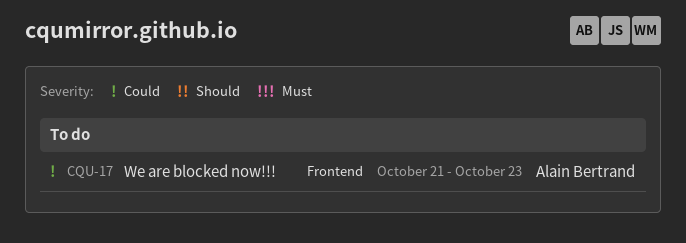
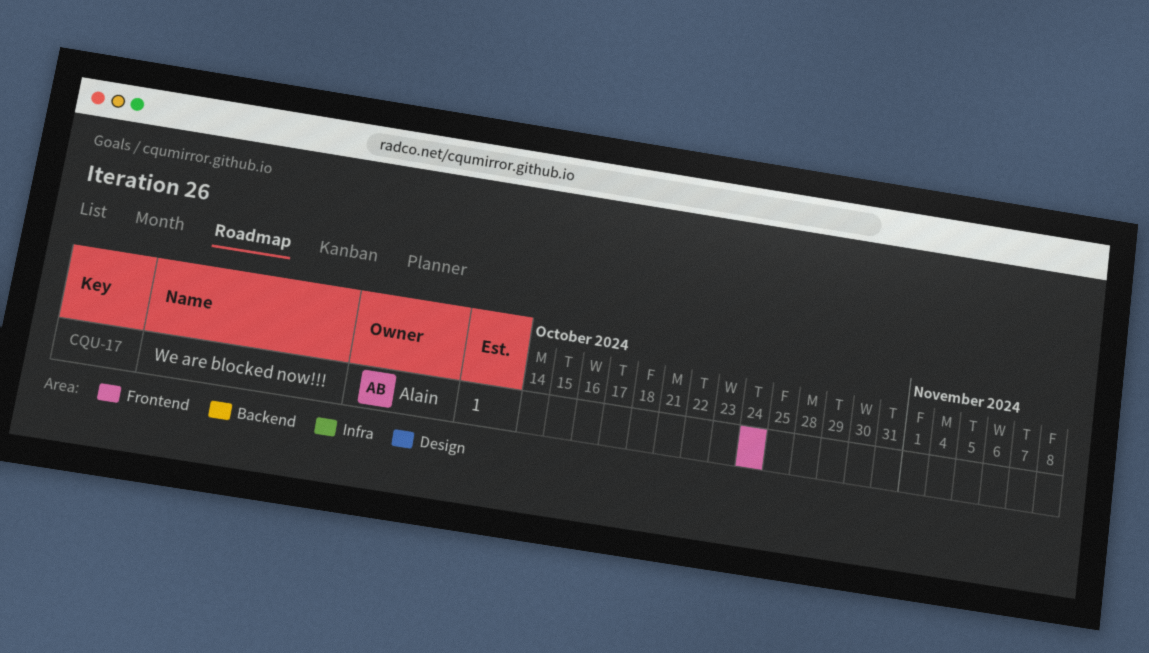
CQU-17, start: Oct 21 -> Oct 24
CQU-17, due: Oct 23 -> Oct 24

